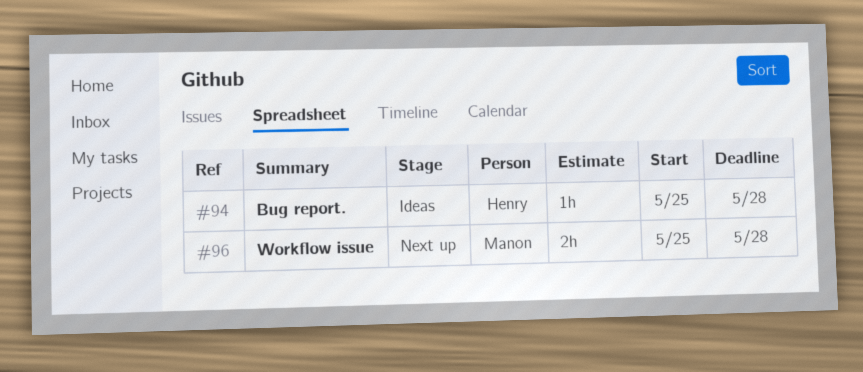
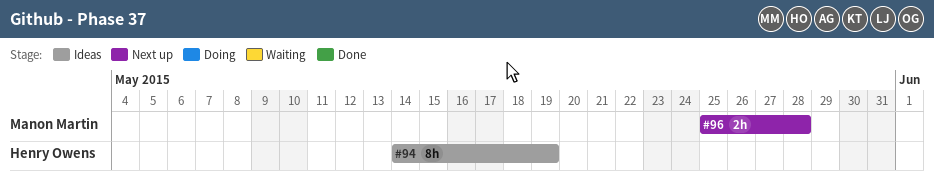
#94, estimate: 1h -> 8h
#94, start: May 25 -> May 14
#94, due: May 28 -> May 19

